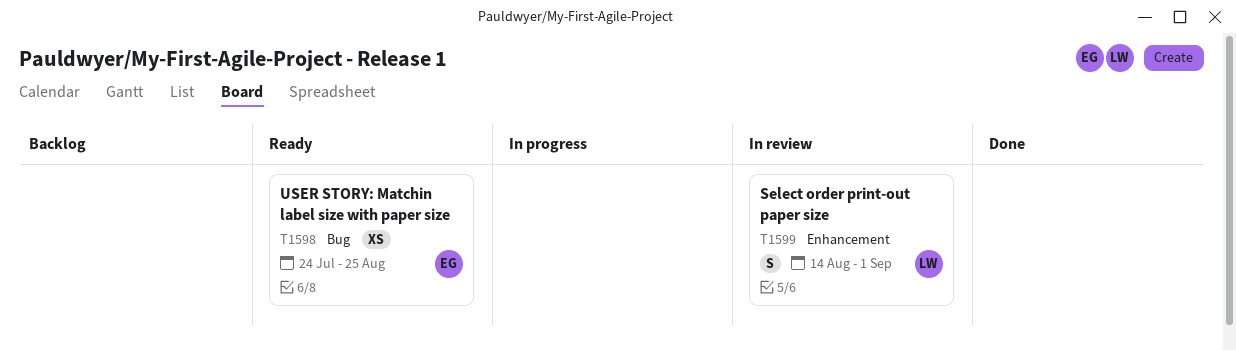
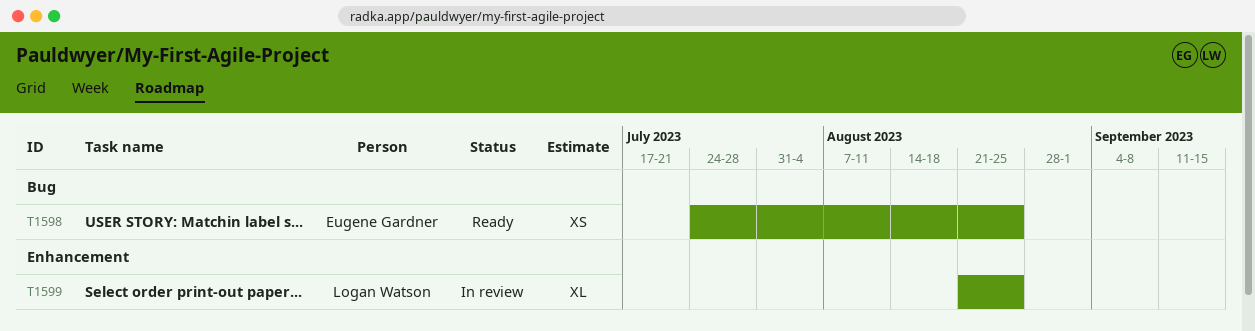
T1599, estimate: S -> XL
T1599, start: Aug 14 -> Aug 21
T1599, due: Sep 1 -> Aug 25

